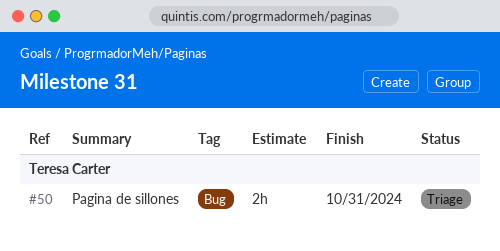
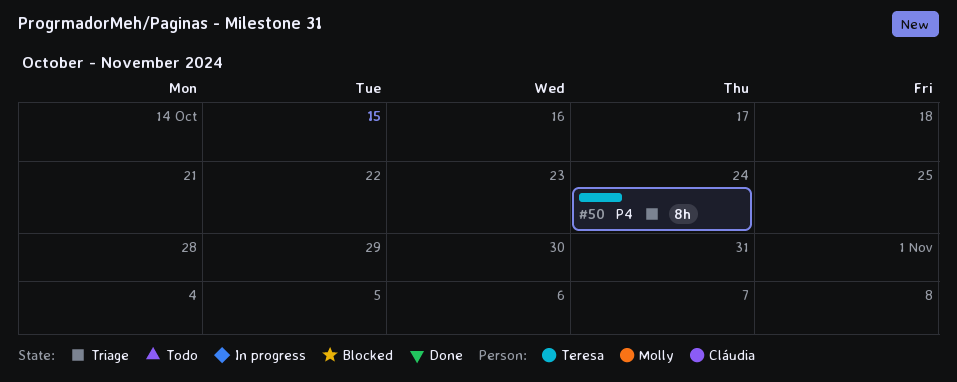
#50, estimate: 2h -> 8h
#50, due: Oct 31 -> Oct 24

